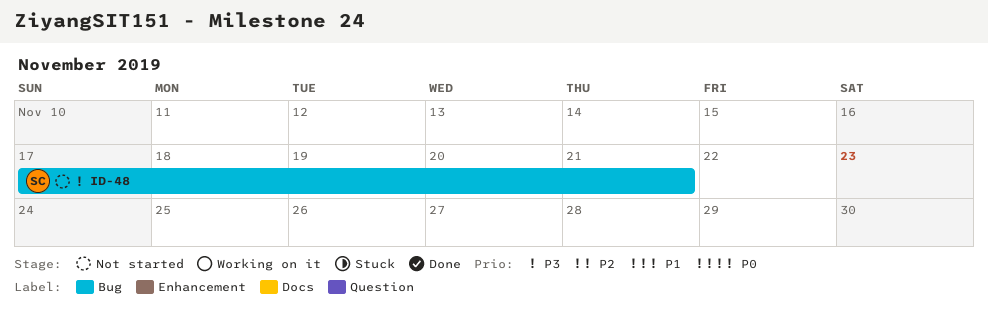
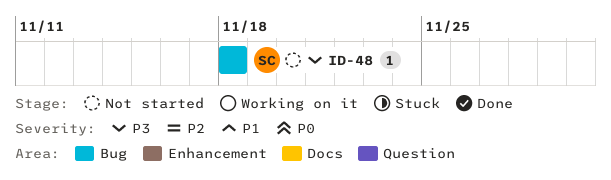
ID-48, start: Nov 17 -> Nov 18
ID-48, due: Nov 21 -> Nov 18

